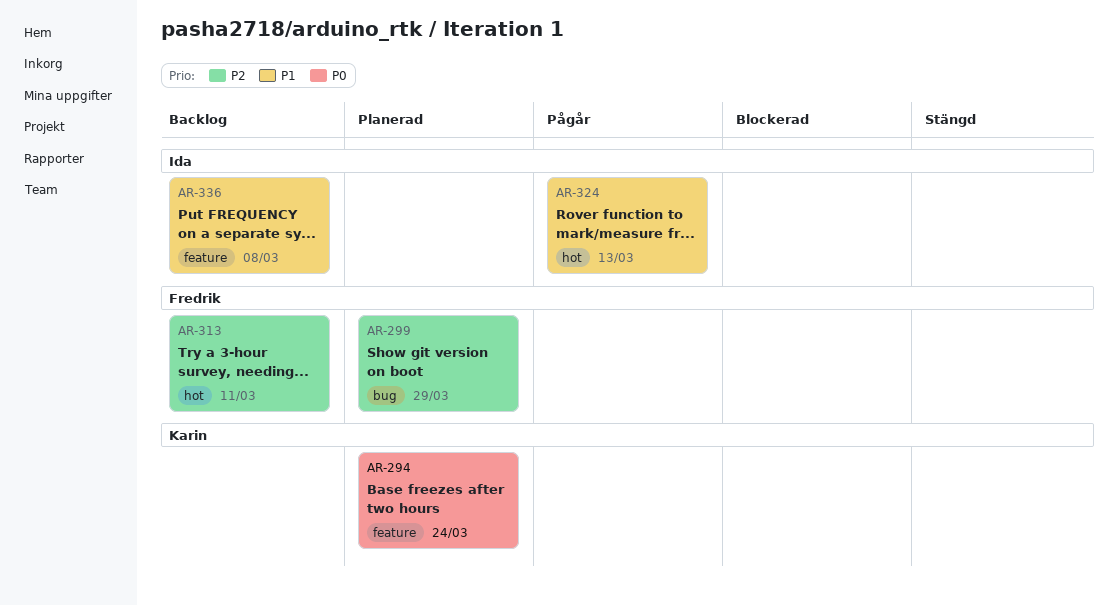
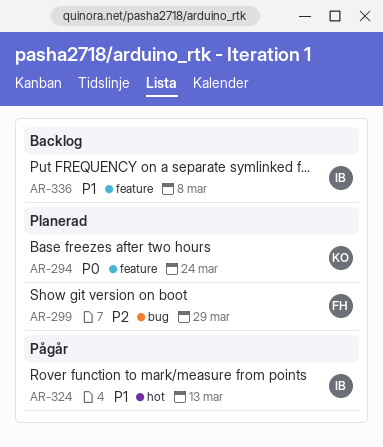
AR-313: present -> none

